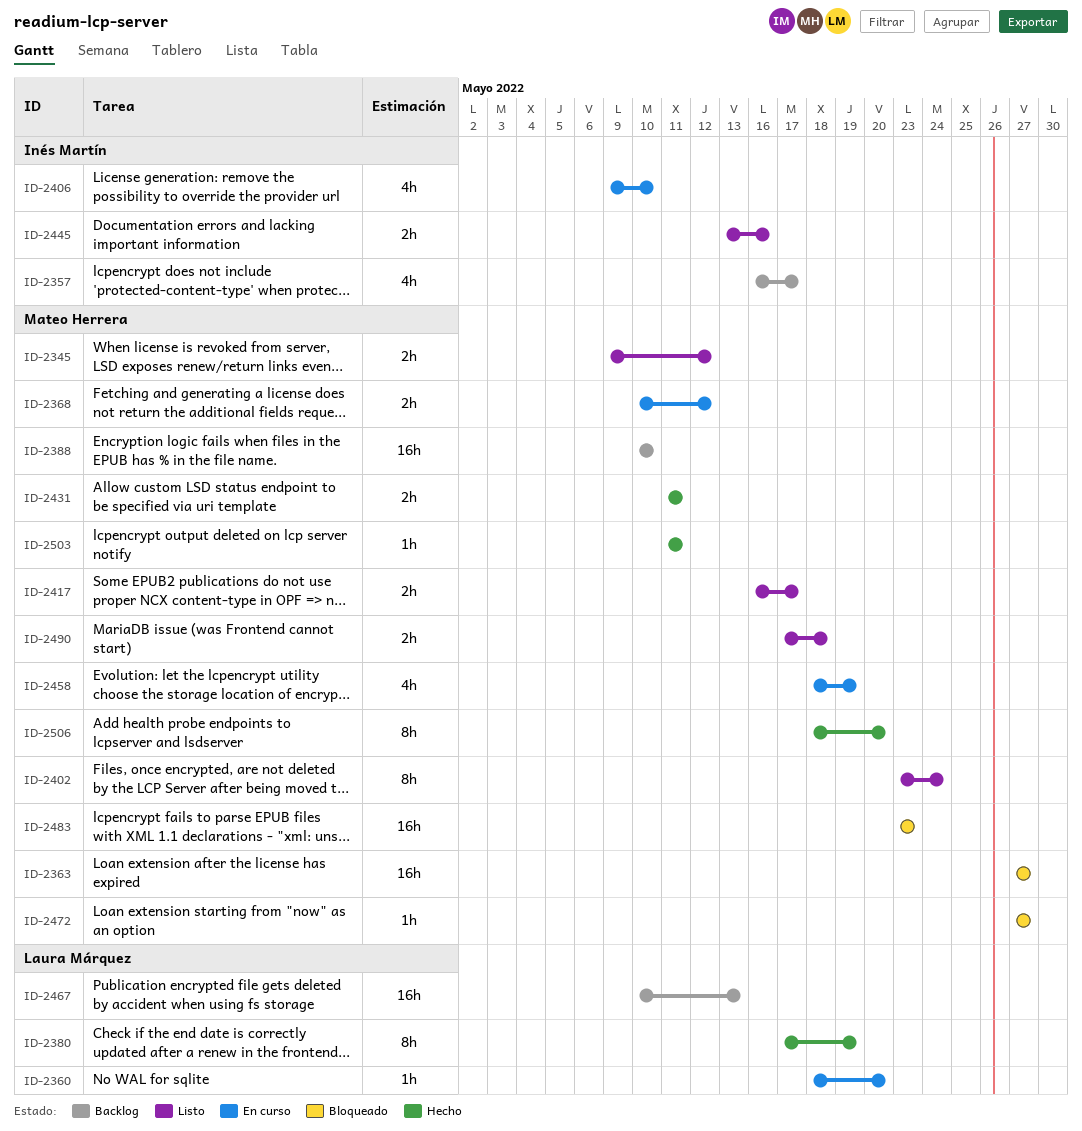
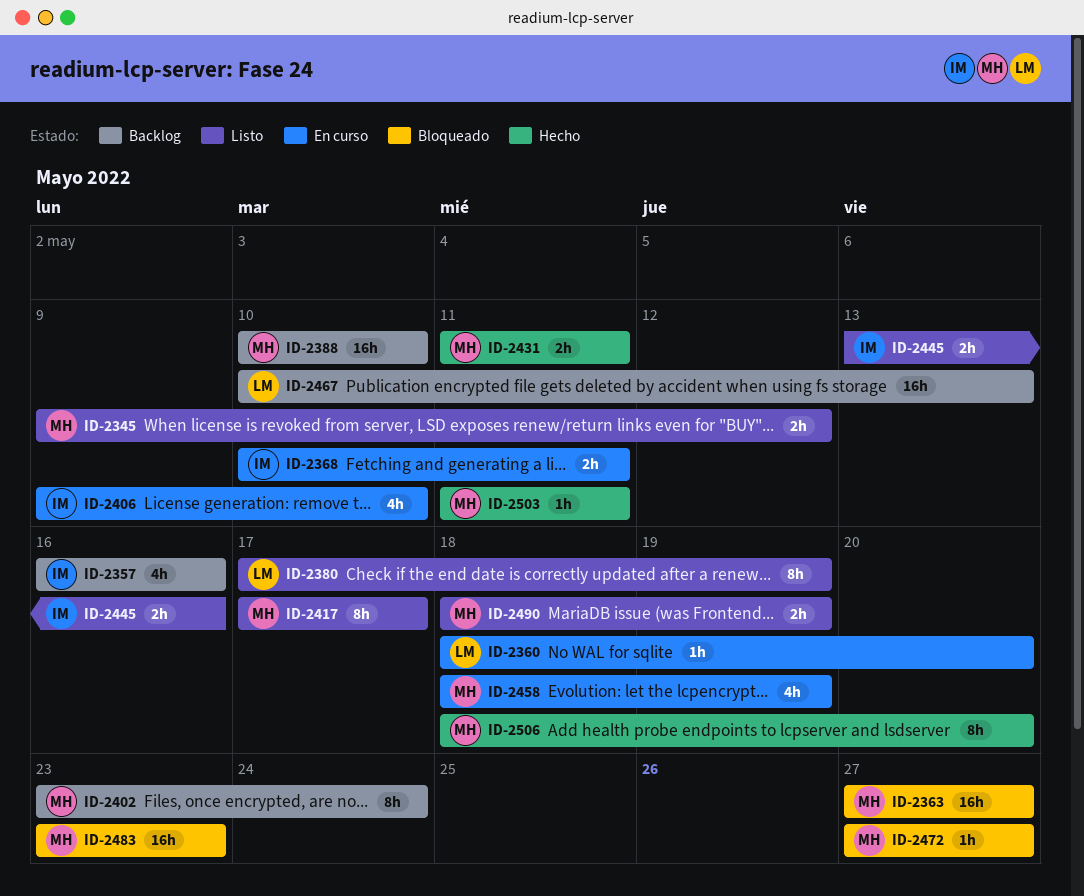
ID-2357, due: May 17 -> May 16
ID-2368, owner: Mateo Herrera -> Inés Martín
ID-2368, due: May 12 -> May 11
ID-2380, status: Hecho -> Listo
ID-2402, status: Listo -> Backlog
ID-2417, estimate: 2h -> 8h
ID-2417, start: May 16 -> May 17
ID-2490, start: May 17 -> May 18
ID-2490, due: May 18 -> May 19

